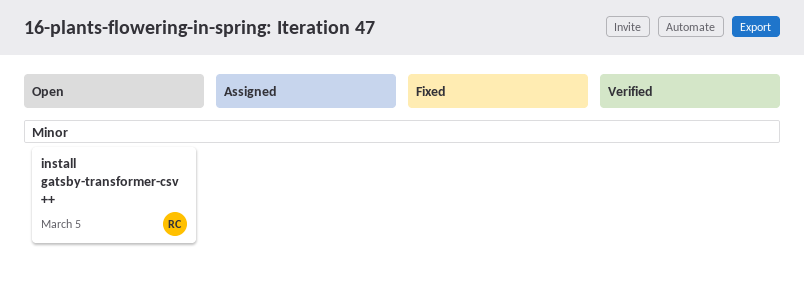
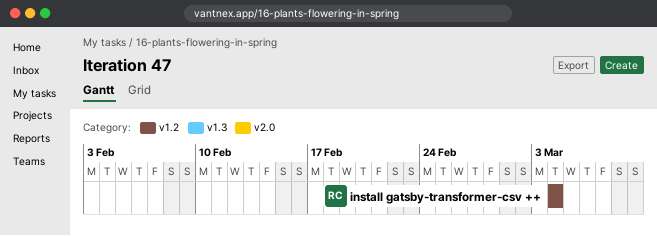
install gatsby-transformer-csv ++, due: Mar 5 -> Mar 4

